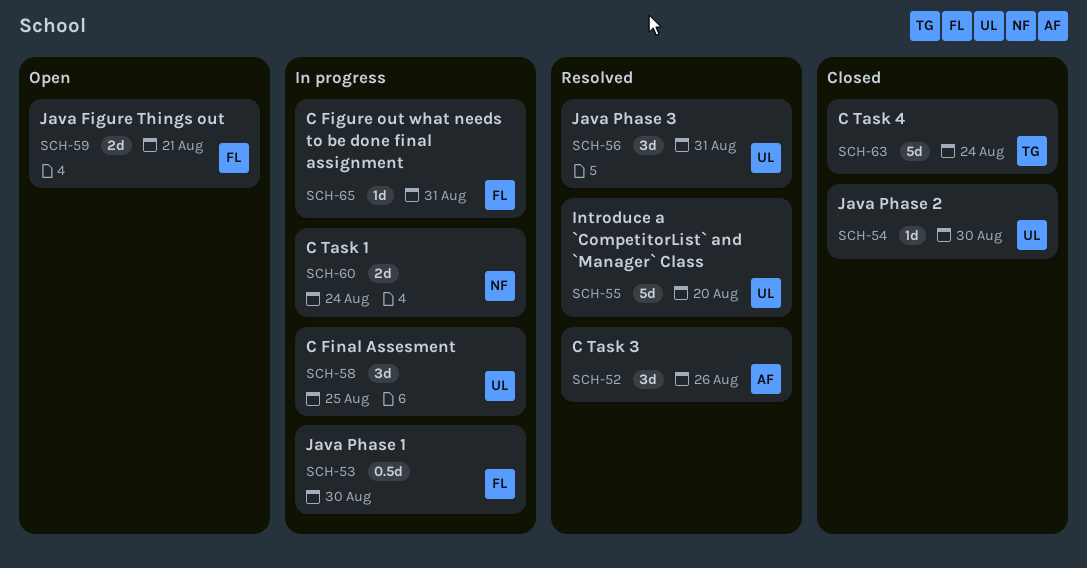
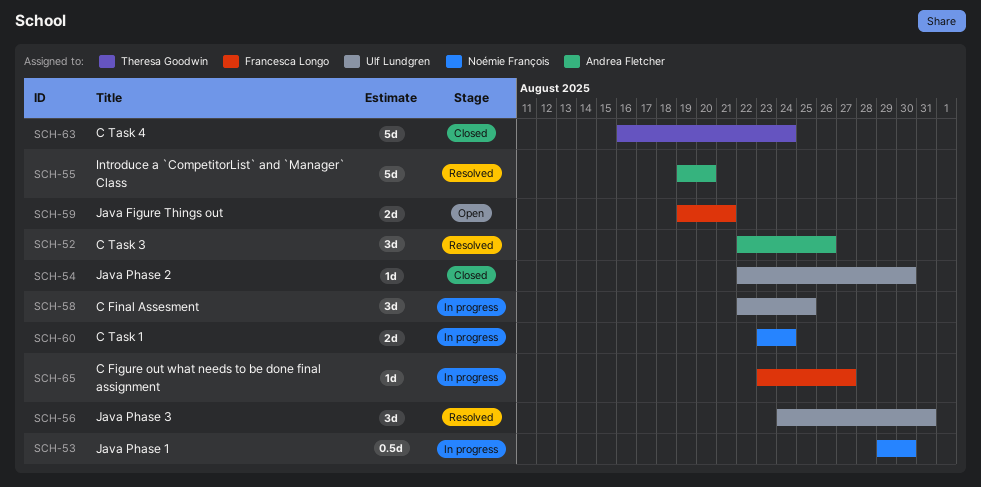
SCH-53, owner: Francesca Longo -> Noémie François
SCH-55, owner: Ulf Lundgren -> Andrea Fletcher
SCH-65, due: Aug 31 -> Aug 27

